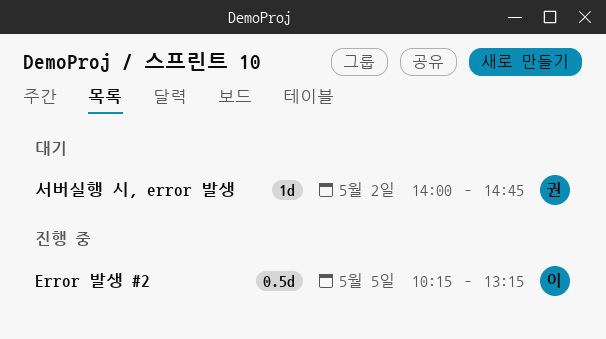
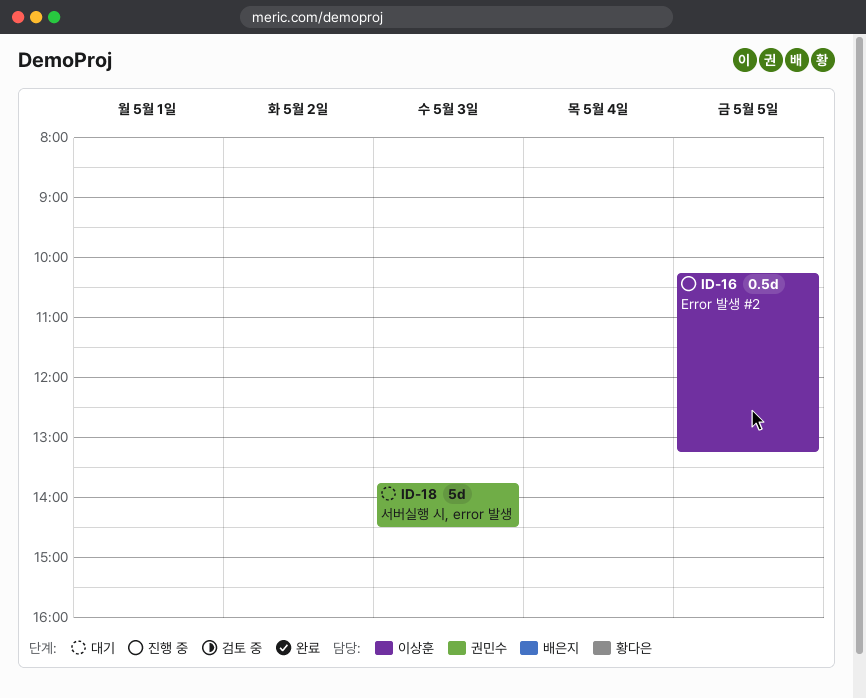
서버실행 시, error 발생, estimate: 1d -> 5d
서버실행 시, error 발생, day: May 2 -> May 3
서버실행 시, error 발생, begins: 14:00 -> 13:45
서버실행 시, error 발생, ends: 14:45 -> 14:30

